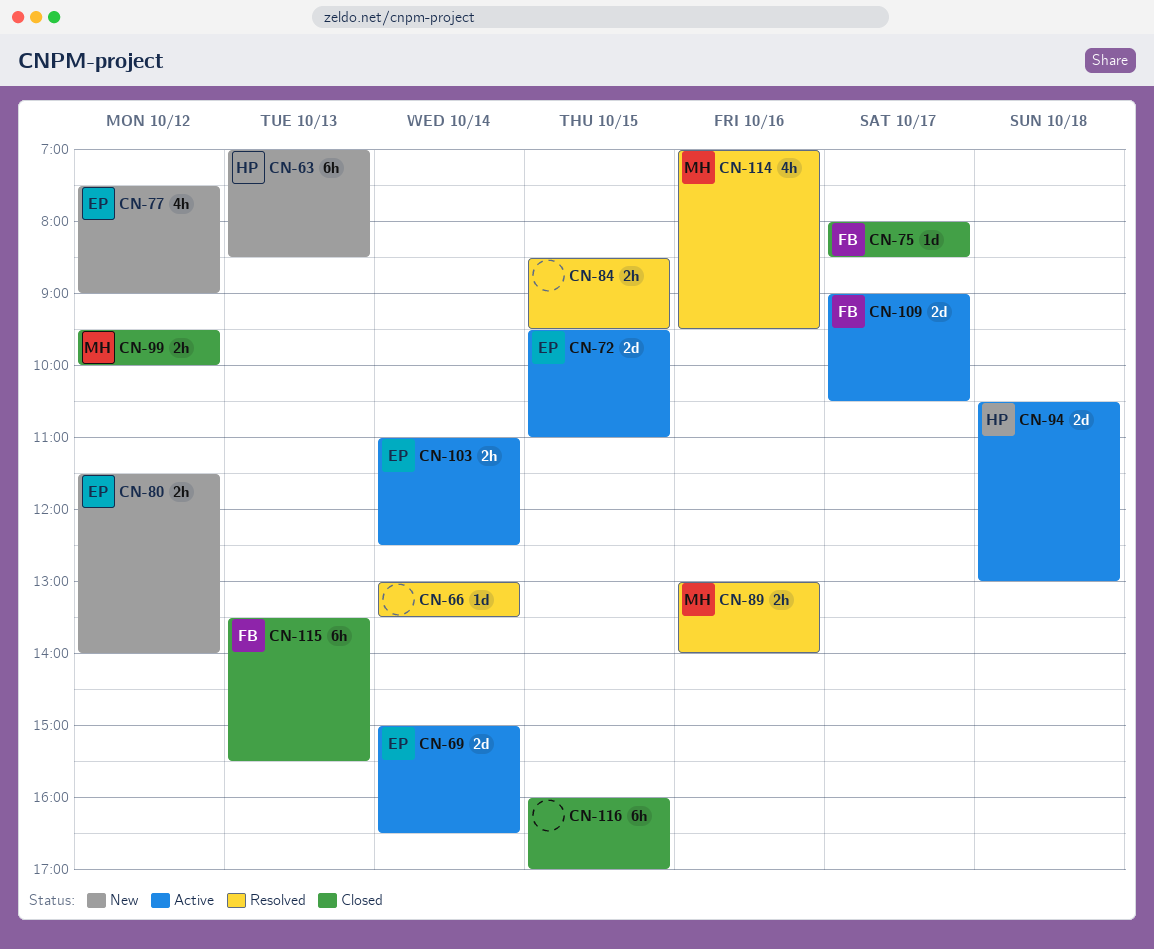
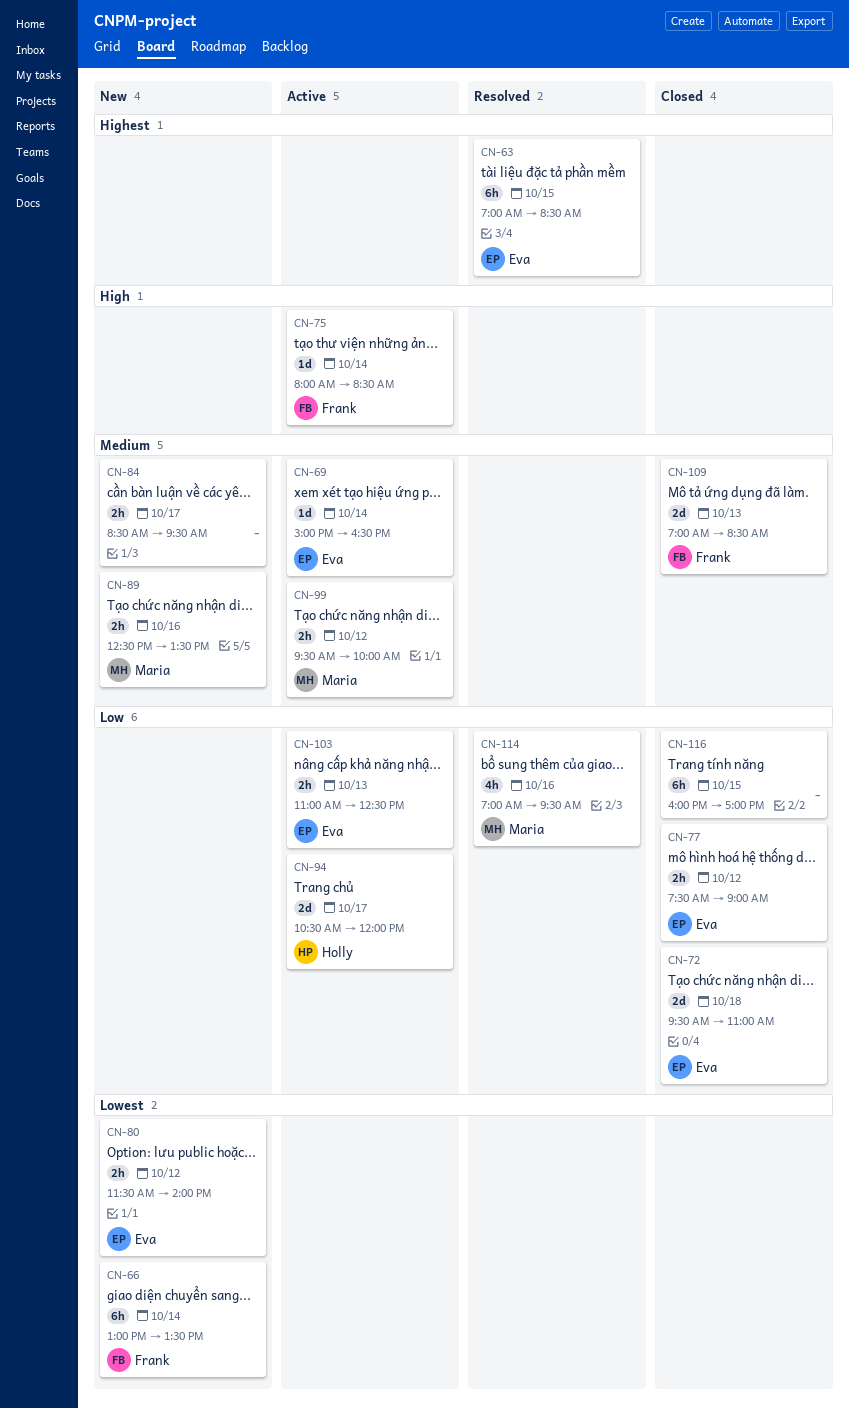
CN-63, status: New -> Resolved
CN-63, owner: Holly -> Eva
CN-63, day: Oct 13 -> Oct 15
CN-66, status: Resolved -> New
CN-66, owner: none -> Frank
CN-66, estimate: 1d -> 6h
CN-69, estimate: 2d -> 1d
CN-72, status: Active -> Closed
CN-72, day: Oct 15 -> Oct 18
CN-75, status: Closed -> Active
CN-75, day: Oct 17 -> Oct 14
CN-77, status: New -> Closed
CN-77, estimate: 4h -> 2h
CN-84, status: Resolved -> New
CN-84, day: Oct 15 -> Oct 17
CN-89, status: Resolved -> New
CN-89, begins: 13:00 -> 12:30
CN-89, ends: 14:00 -> 13:30
CN-94, day: Oct 18 -> Oct 17
CN-94, ends: 13:00 -> 12:00
CN-99, status: Closed -> Active
CN-103, day: Oct 14 -> Oct 13
CN-109, status: Active -> Closed
CN-109, day: Oct 17 -> Oct 13
CN-109, begins: 09:00 -> 07:00
CN-109, ends: 10:30 -> 08:30
CN-115: present -> none

